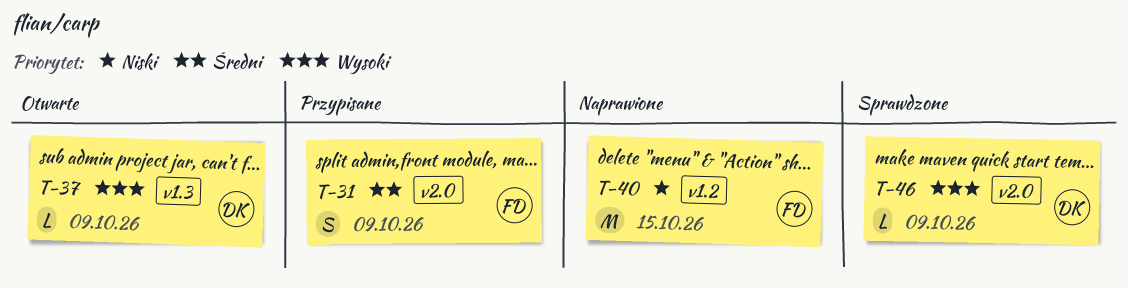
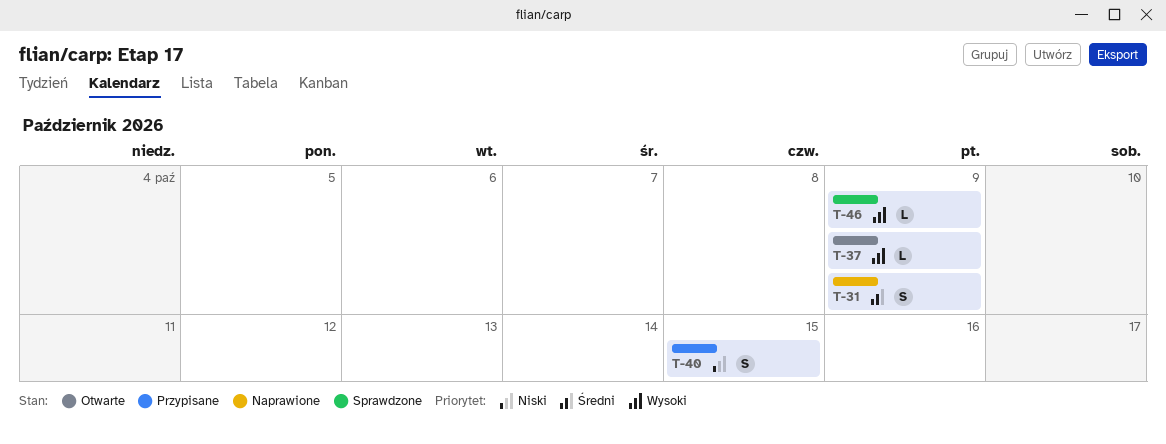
T-31, status: Przypisane -> Naprawione
T-40, status: Naprawione -> Przypisane
T-40, estimate: M -> S

